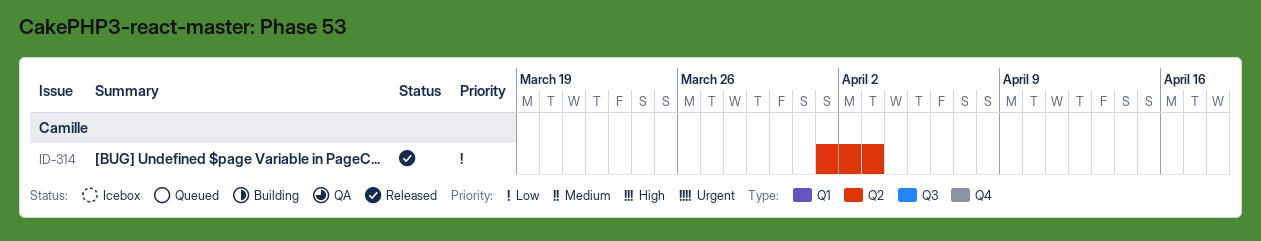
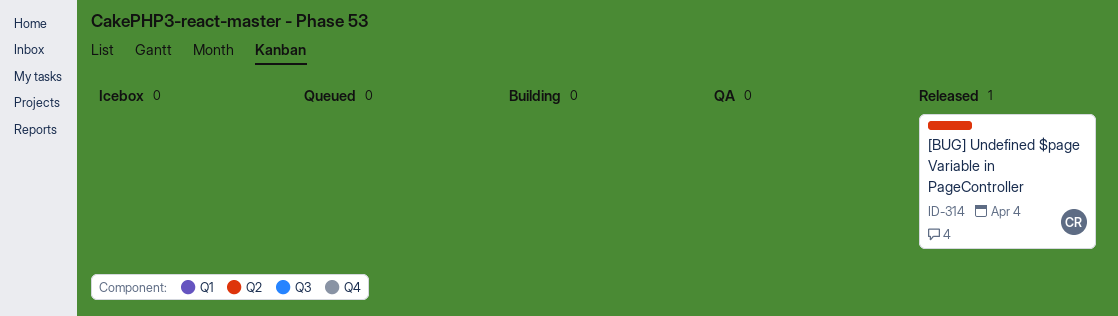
ID-314, due: Apr 3 -> Apr 4

